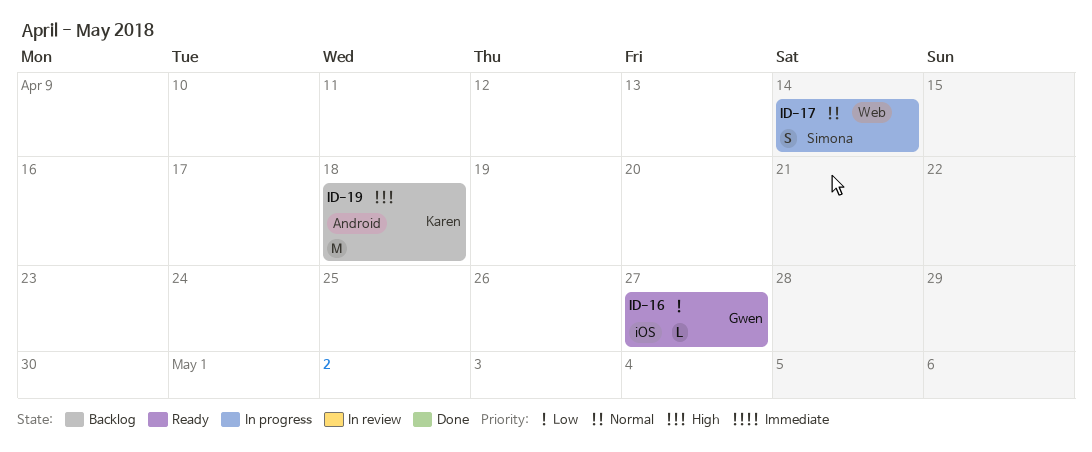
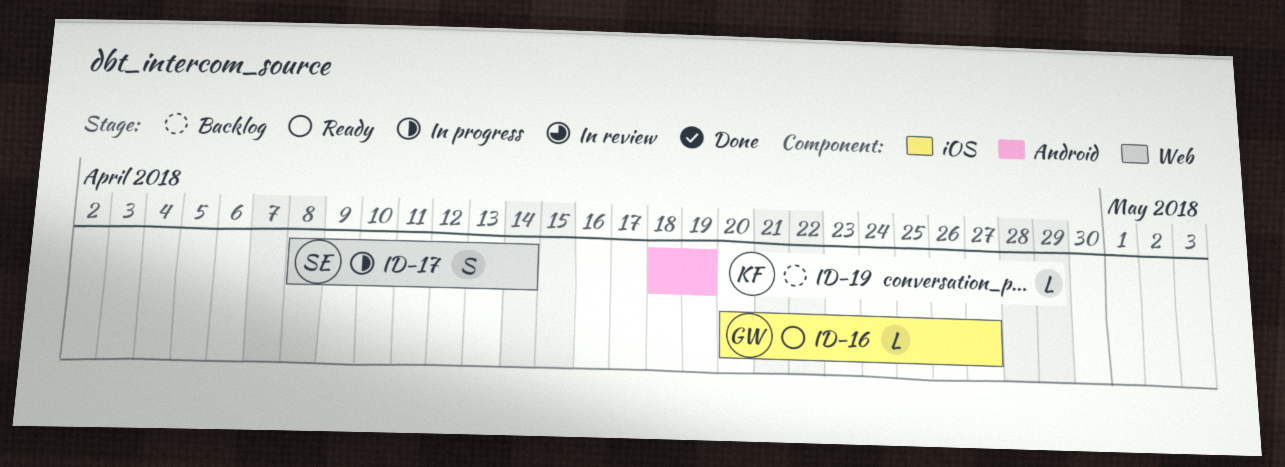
ID-19, estimate: M -> L
ID-19, due: Apr 18 -> Apr 19

